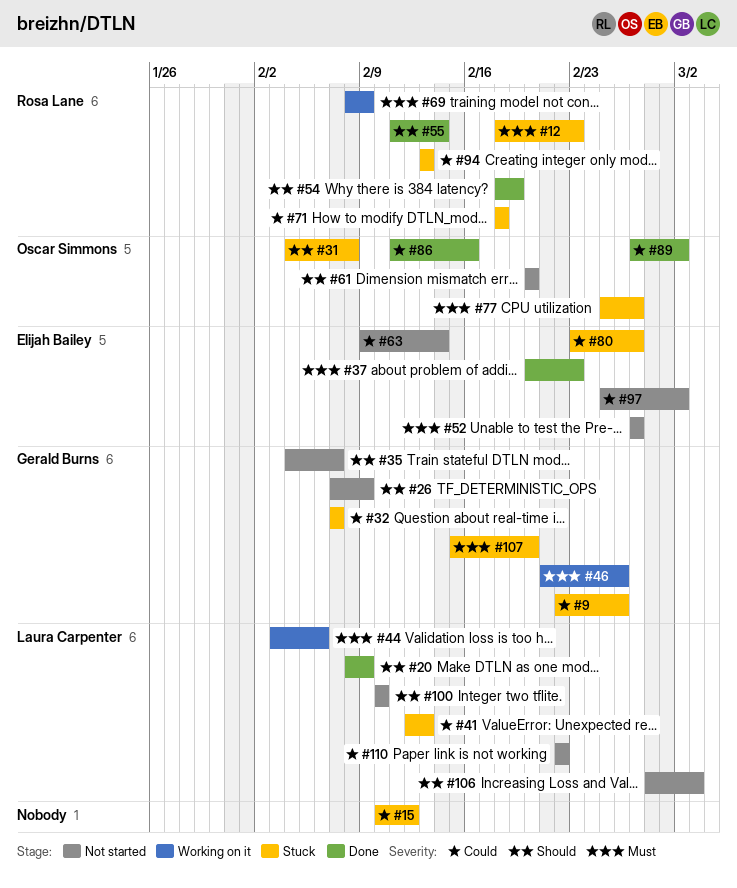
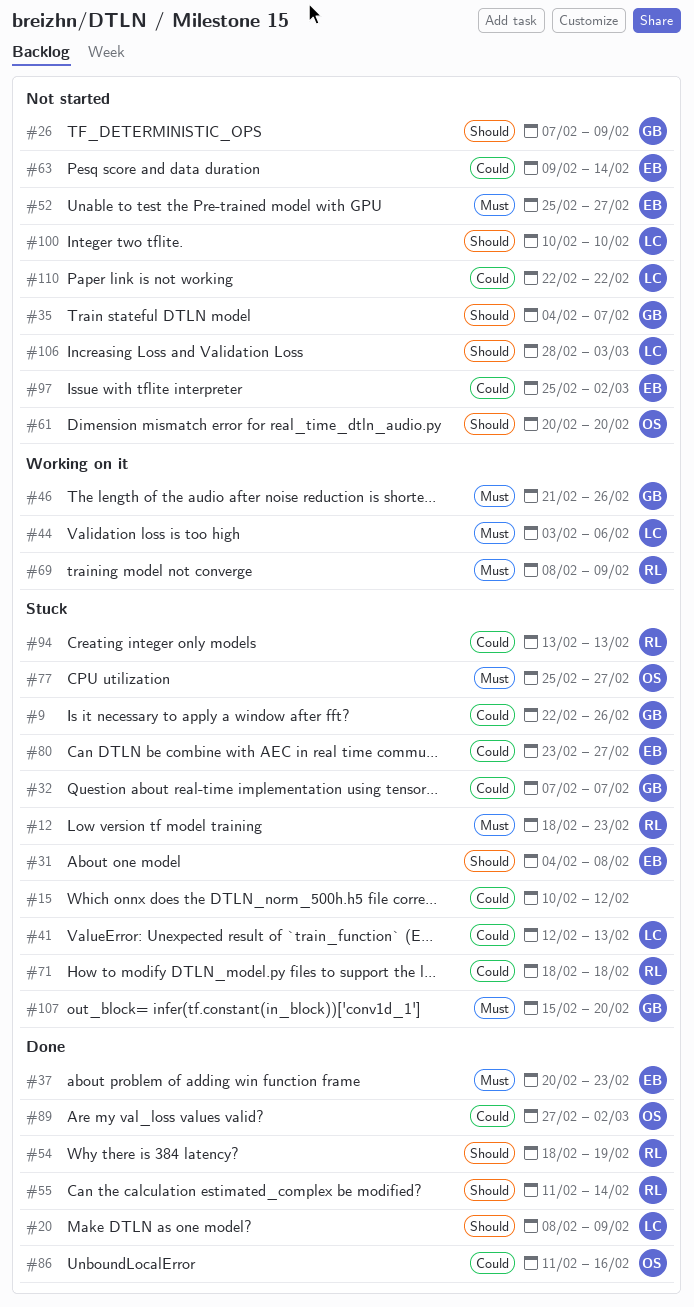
#31, owner: Oscar Simmons -> Elijah Bailey
#52, start: Feb 27 -> Feb 25

